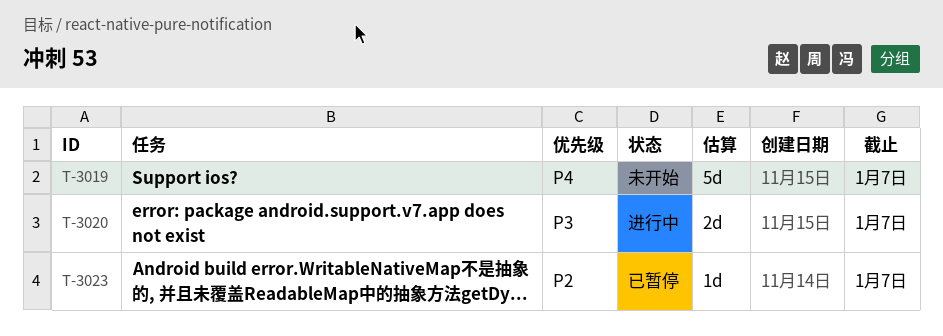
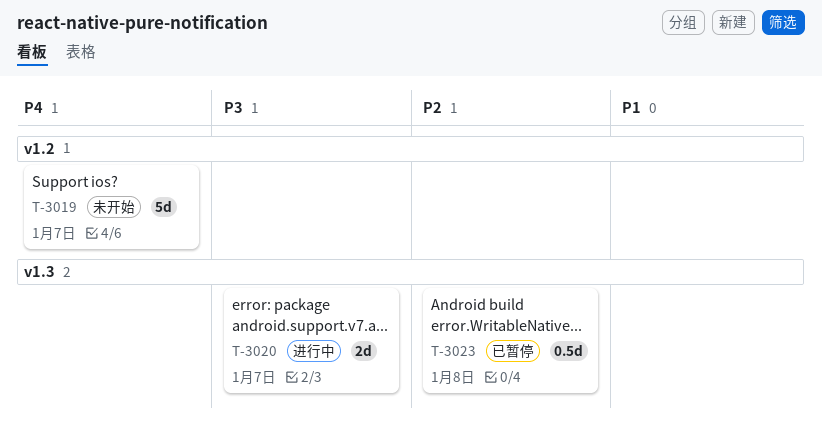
T-3023, estimate: 1d -> 0.5d
T-3023, due: Jan 7 -> Jan 8

